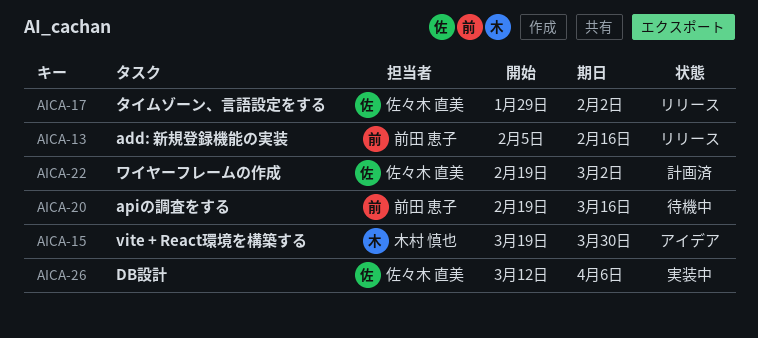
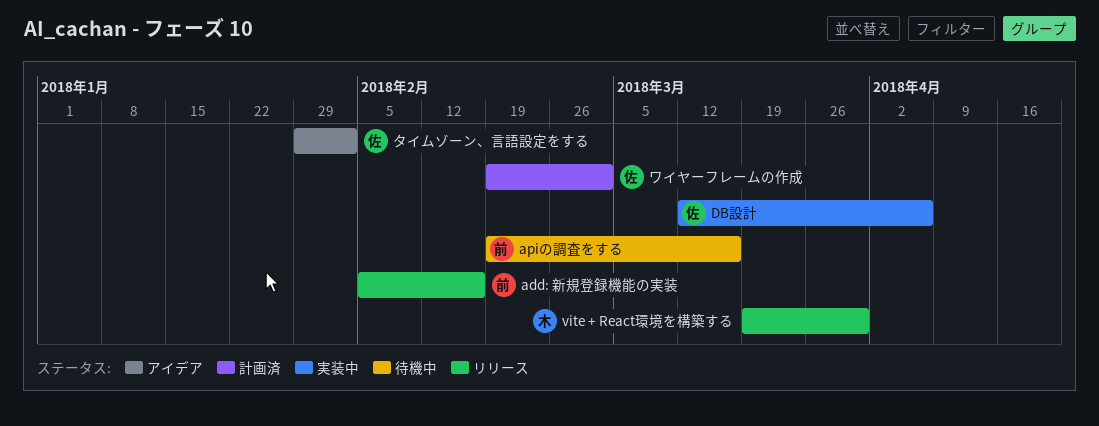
vite + React環境を構築する, status: アイデア -> リリース
タイムゾーン、言語設定をする, status: リリース -> アイデア

